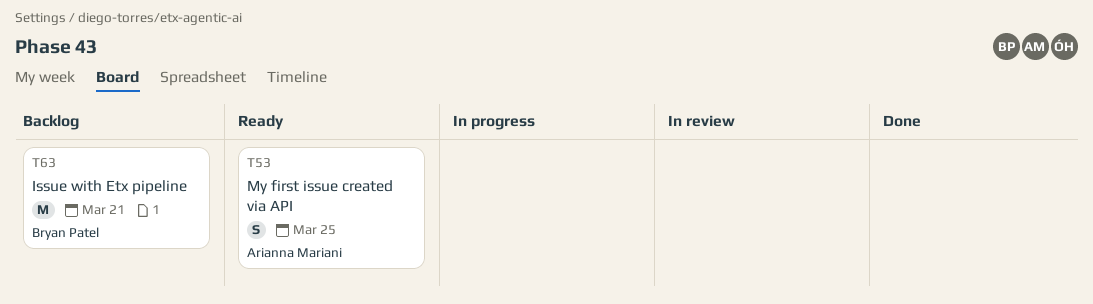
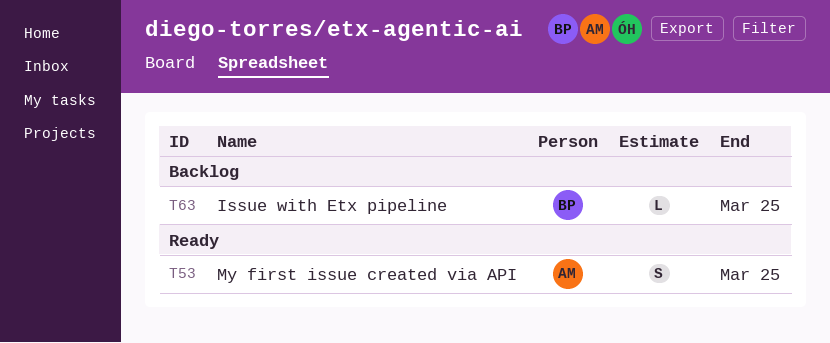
T63, estimate: M -> L
T63, due: Mar 21 -> Mar 25

